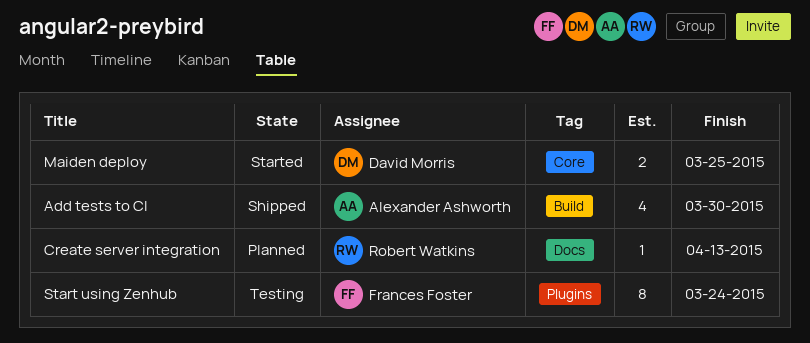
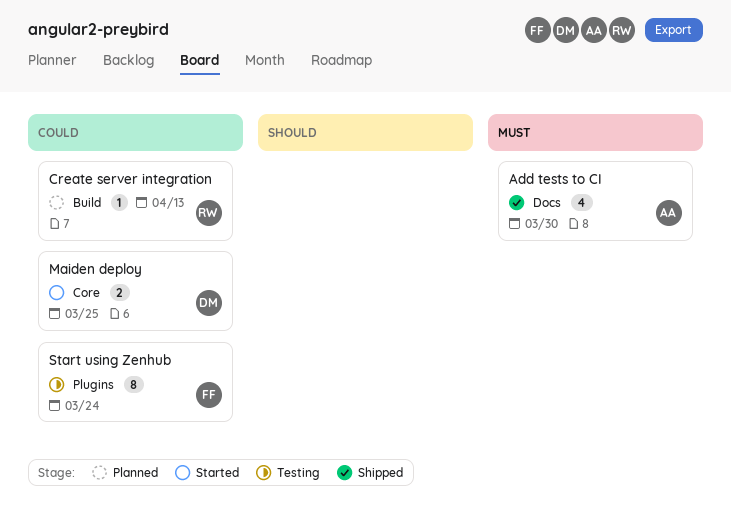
Add tests to CI, label: Build -> Docs
Create server integration, label: Docs -> Build

